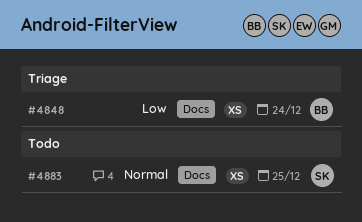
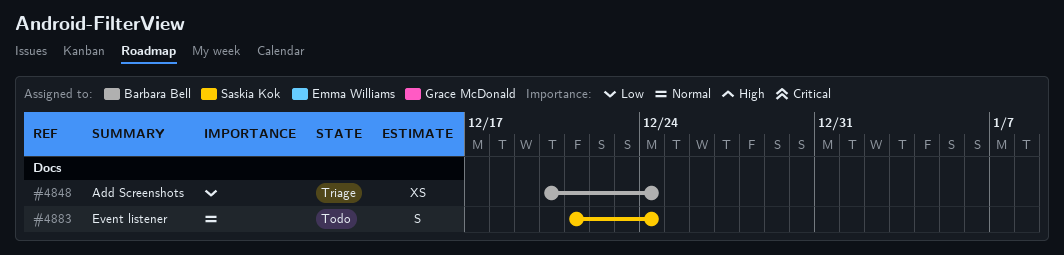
#4883, estimate: XS -> S
#4883, due: Dec 25 -> Dec 24

